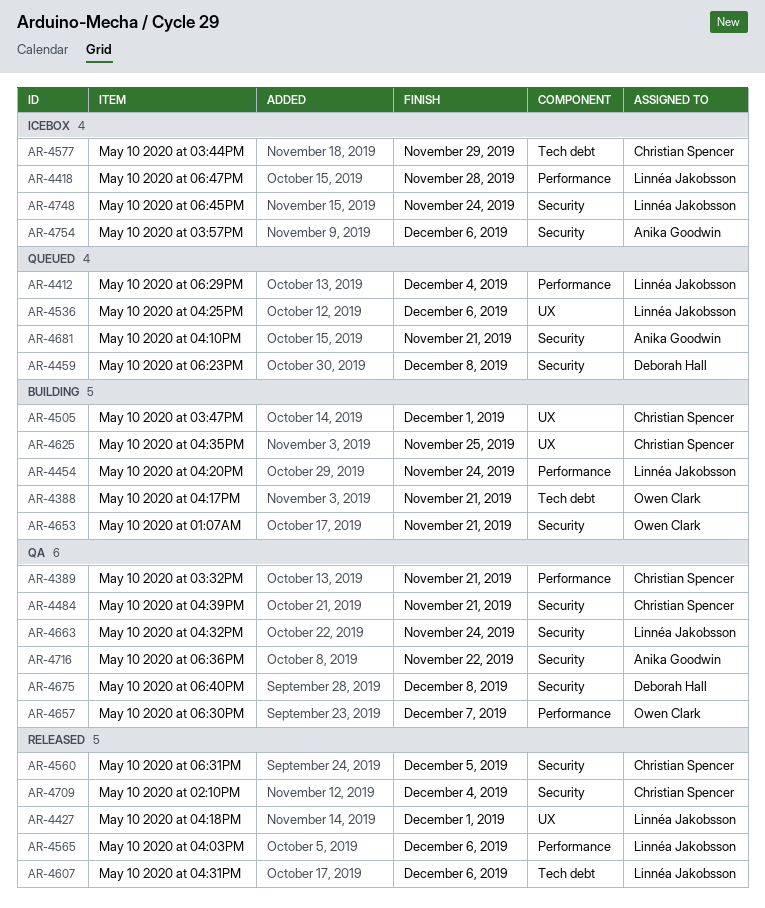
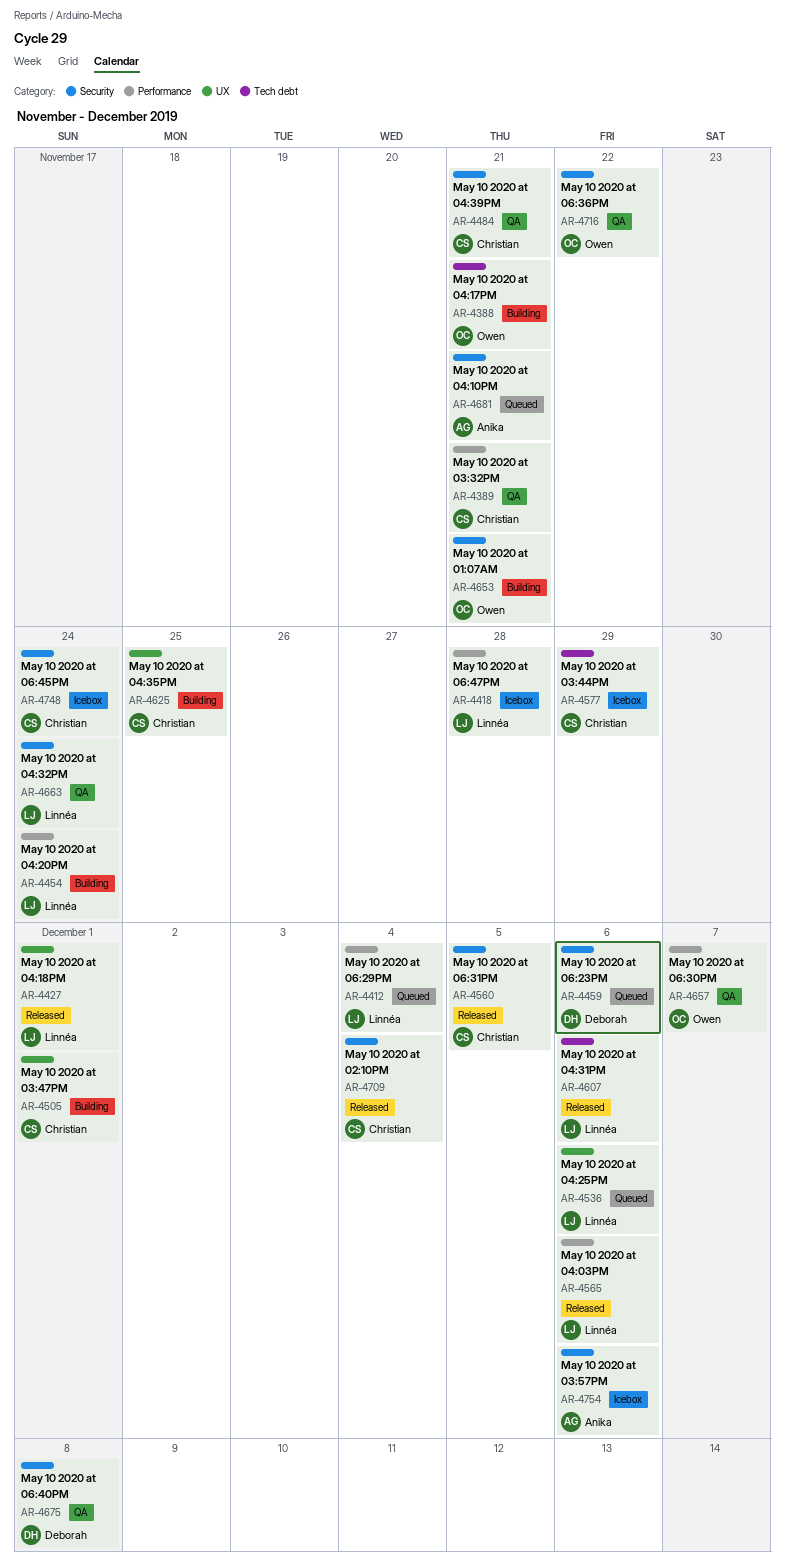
AR-4459, due: Dec 8 -> Dec 6
AR-4716, owner: Anika Goodwin -> Owen Clark
AR-4748, owner: Linnéa Jakobsson -> Christian Spencer

